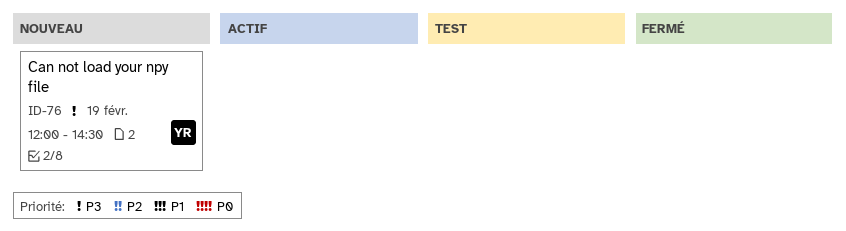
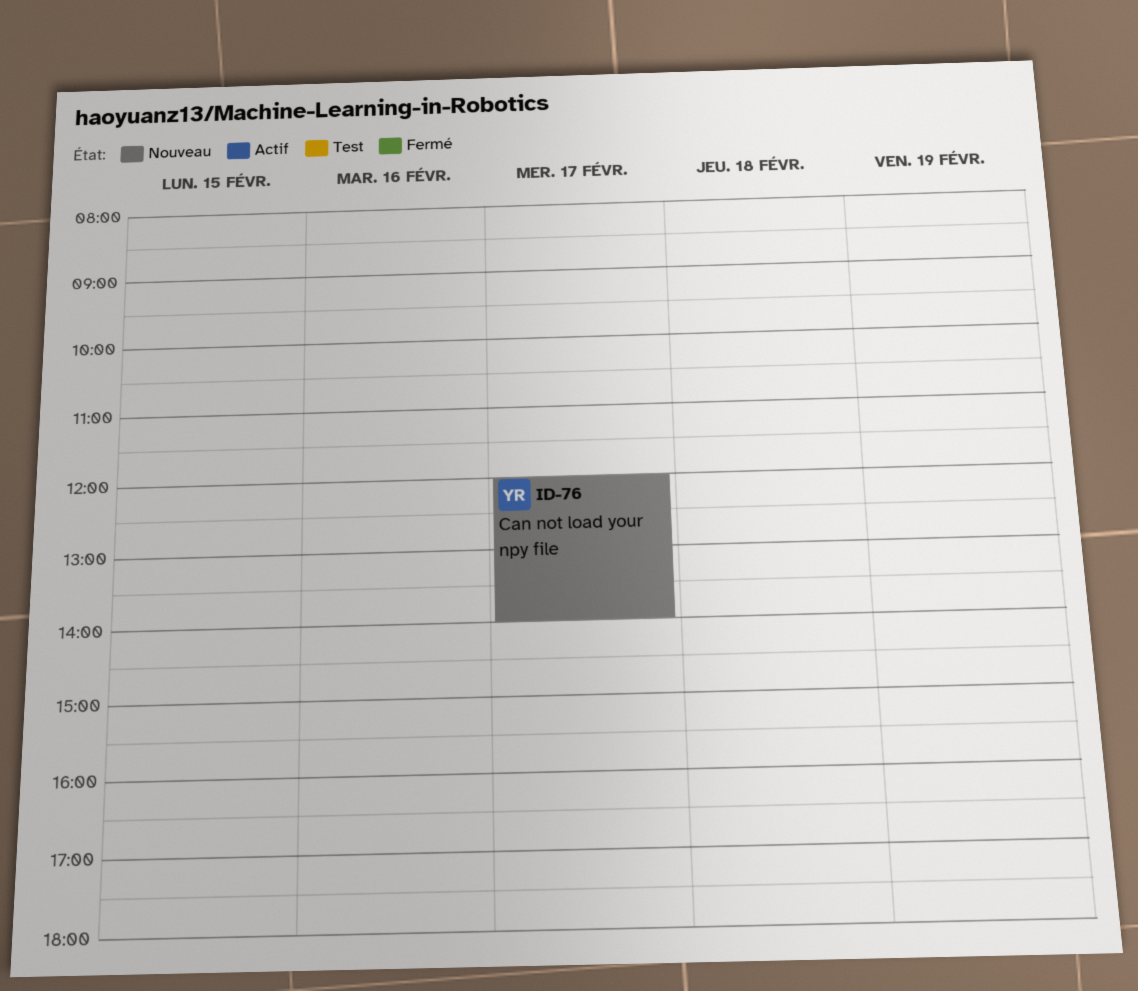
ID-76, day: Feb 19 -> Feb 17
ID-76, ends: 14:30 -> 14:00

